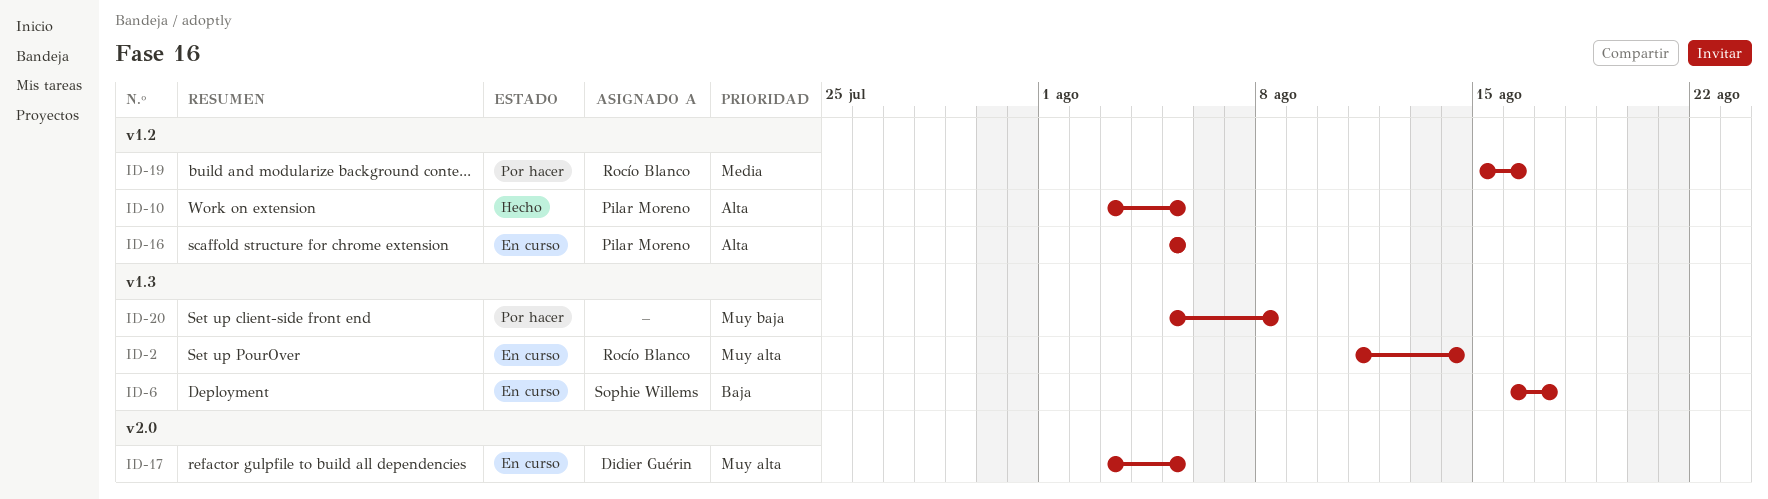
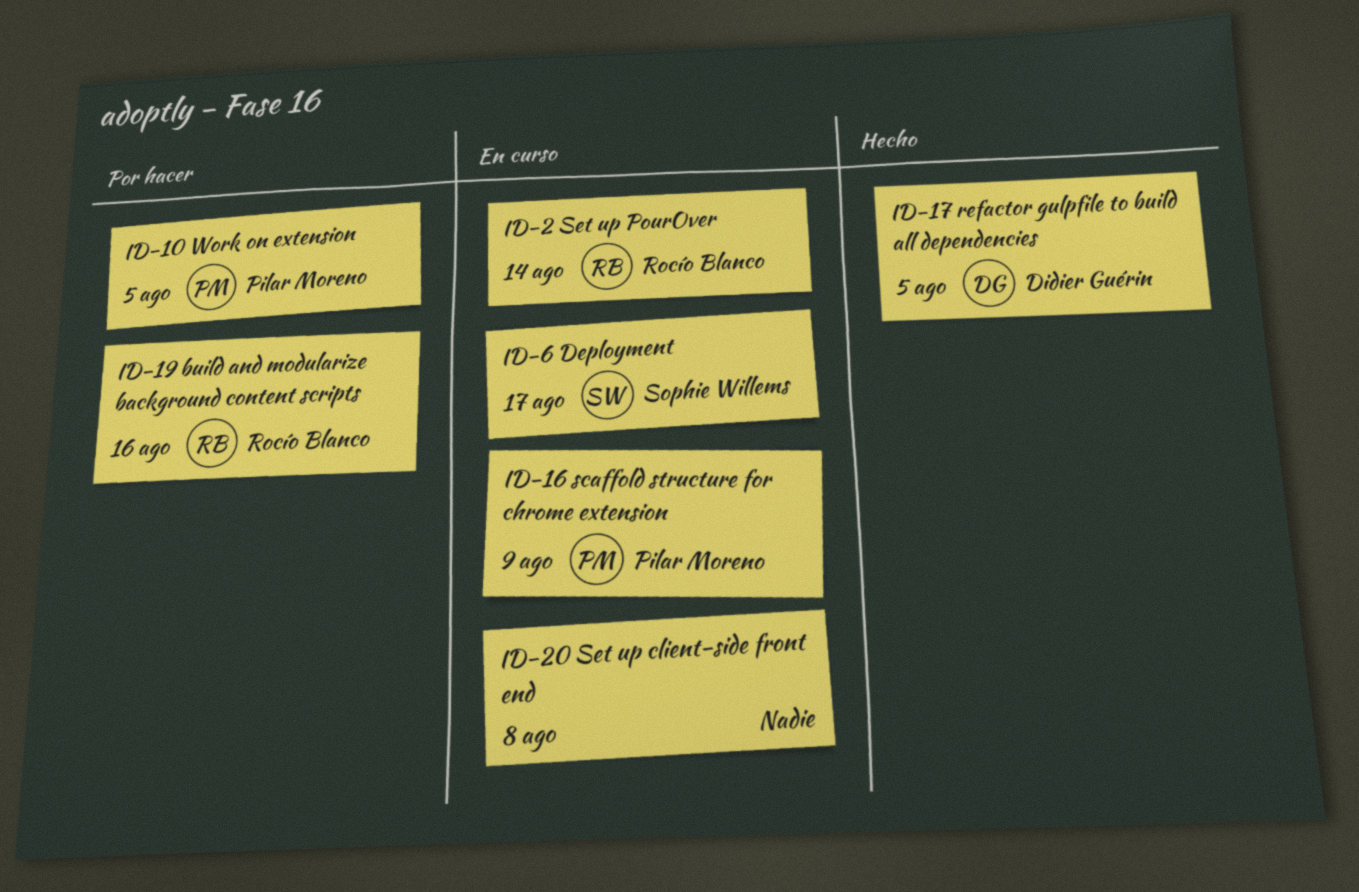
ID-10, status: Hecho -> Por hacer
ID-16, due: Aug 5 -> Aug 9
ID-17, status: En curso -> Hecho
ID-20, status: Por hacer -> En curso

